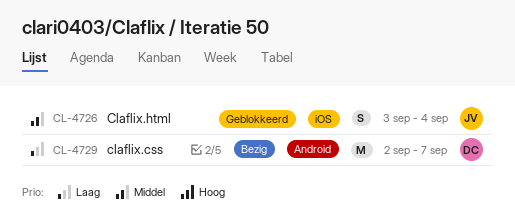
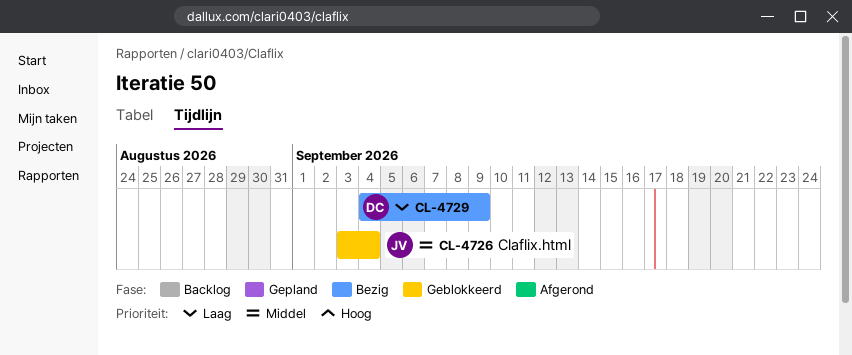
CL-4729, start: Sep 2 -> Sep 4
CL-4729, due: Sep 7 -> Sep 9

